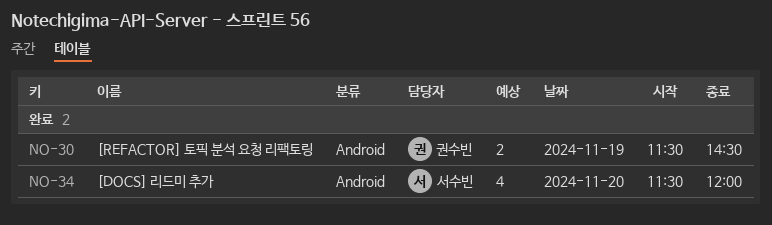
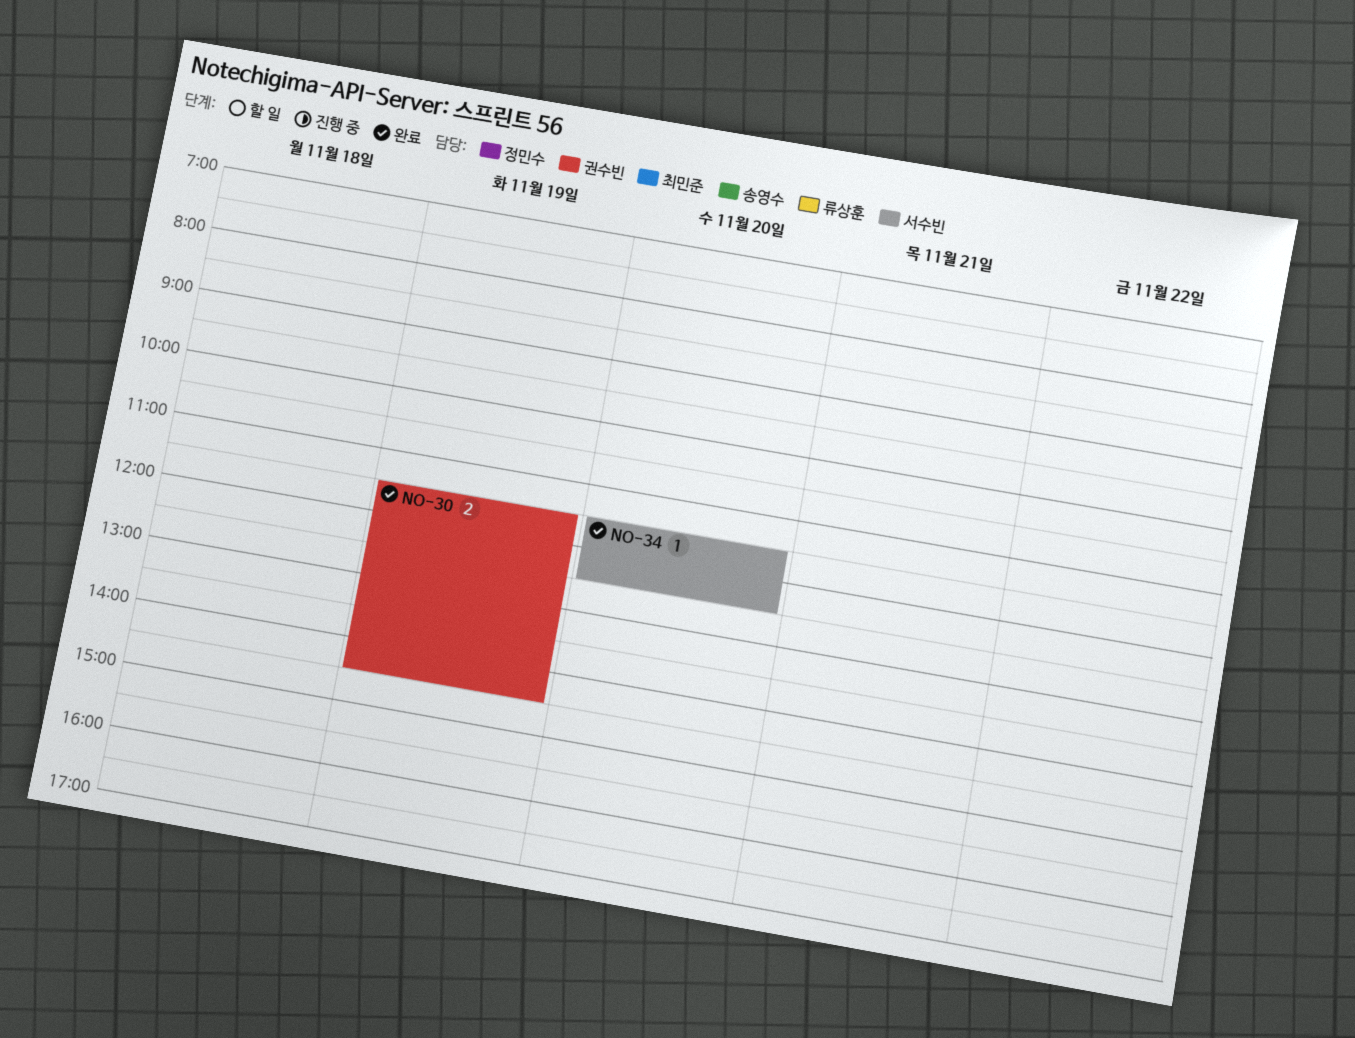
NO-34, estimate: 4 -> 1
NO-34, ends: 12:00 -> 12:30

